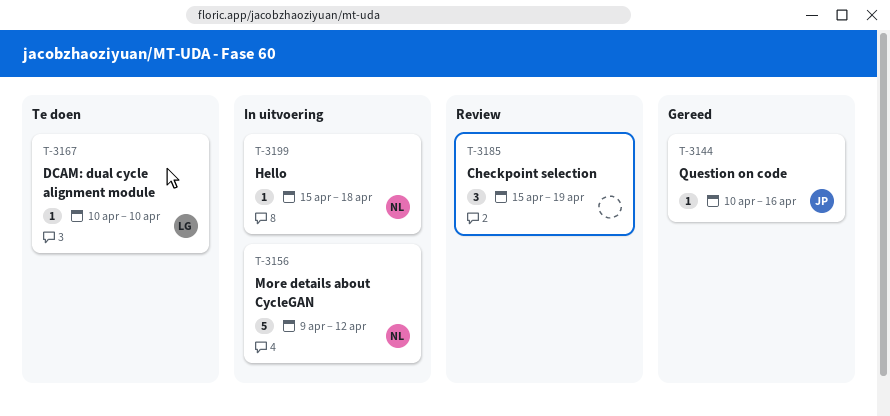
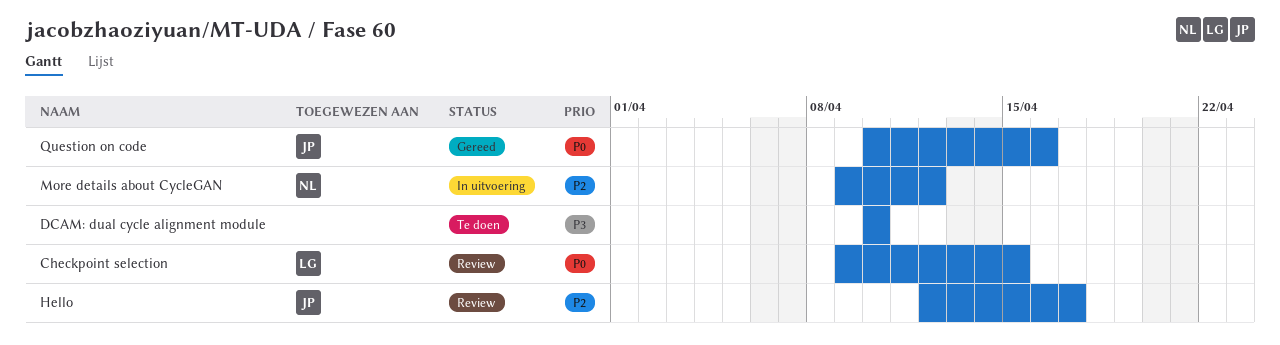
Checkpoint selection, owner: none -> LG
Checkpoint selection, start: Apr 15 -> Apr 9
Checkpoint selection, due: Apr 19 -> Apr 15
DCAM: dual cycle alignment module, owner: LG -> none
Hello, status: In uitvoering -> Review
Hello, owner: NL -> JP
Hello, start: Apr 15 -> Apr 12
Hello, due: Apr 18 -> Apr 17

